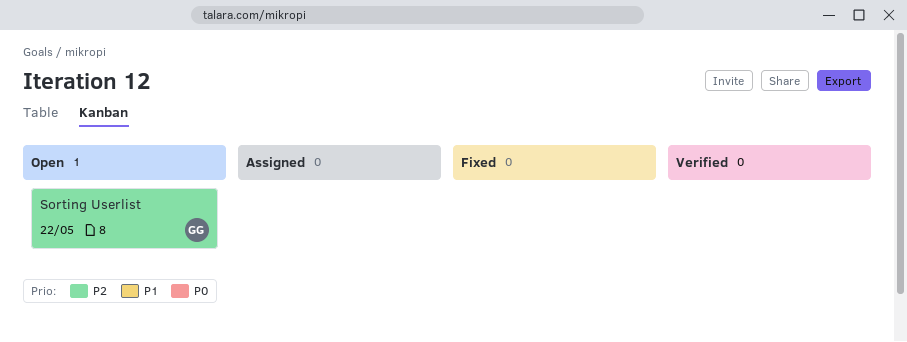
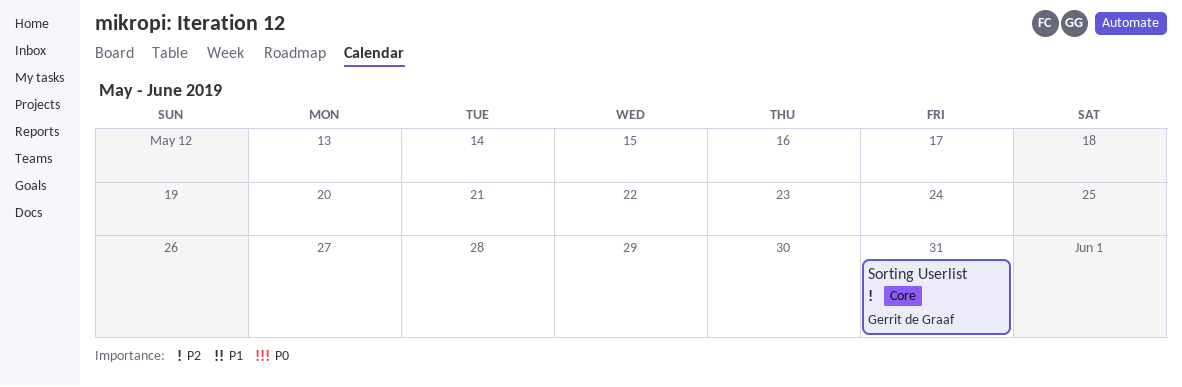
Sorting Userlist, due: May 22 -> May 31

